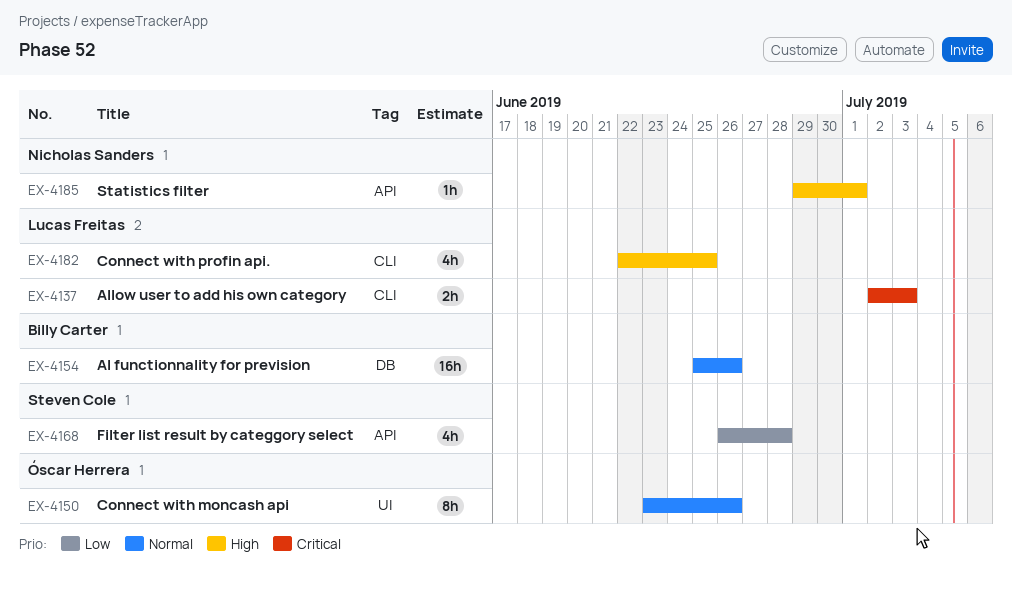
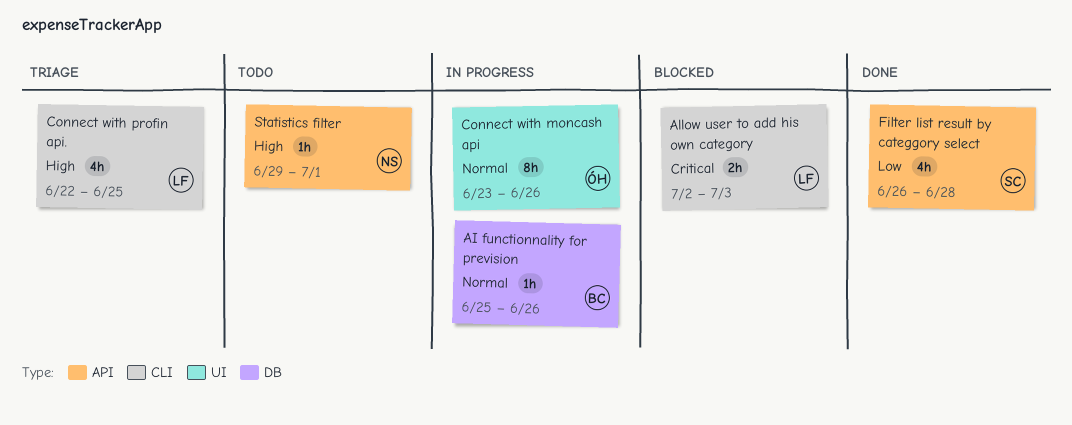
AI functionnality for prevision, estimate: 16h -> 1h

